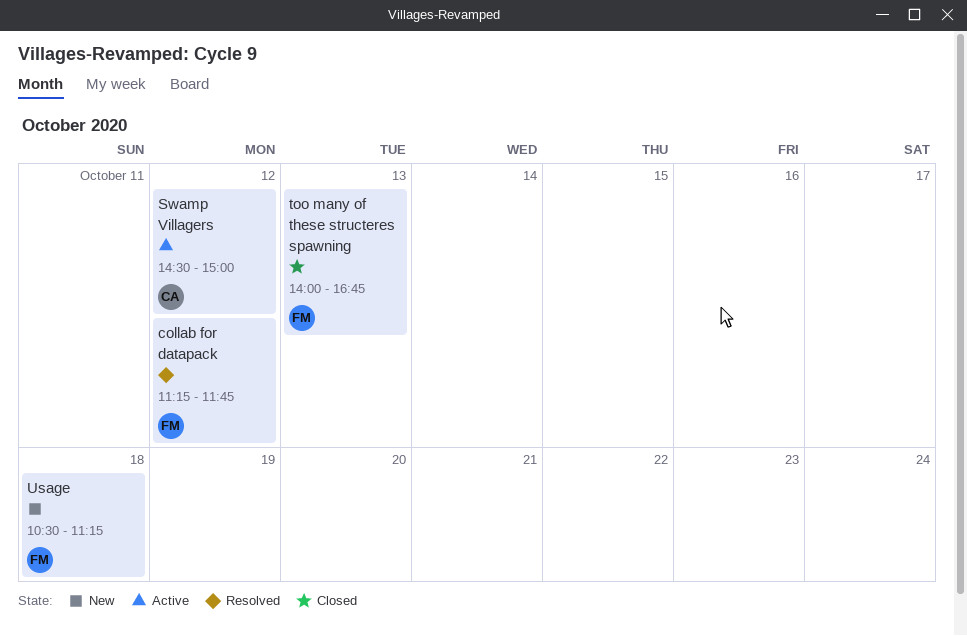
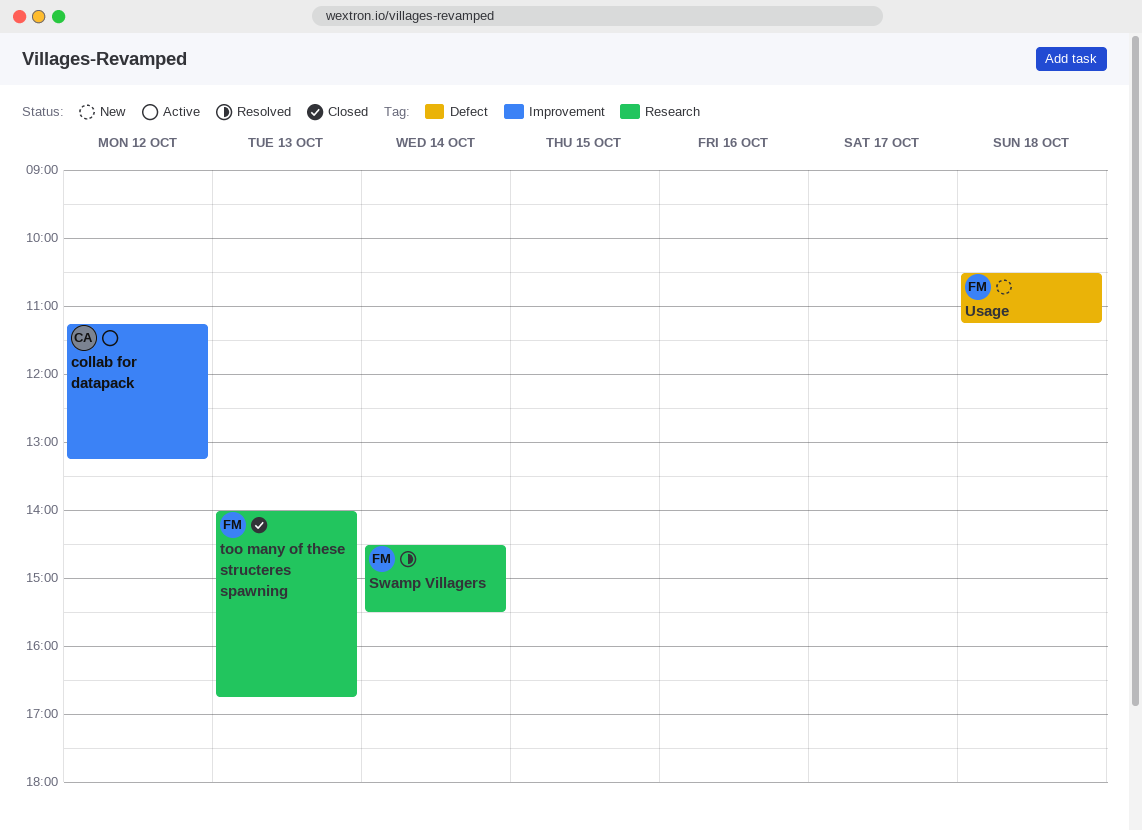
collab for datapack, status: Resolved -> Active
collab for datapack, owner: FM -> CA
collab for datapack, ends: 11:45 -> 13:15
Swamp Villagers, status: Active -> Resolved
Swamp Villagers, owner: CA -> FM
Swamp Villagers, day: Oct 12 -> Oct 14
Swamp Villagers, ends: 15:00 -> 15:30

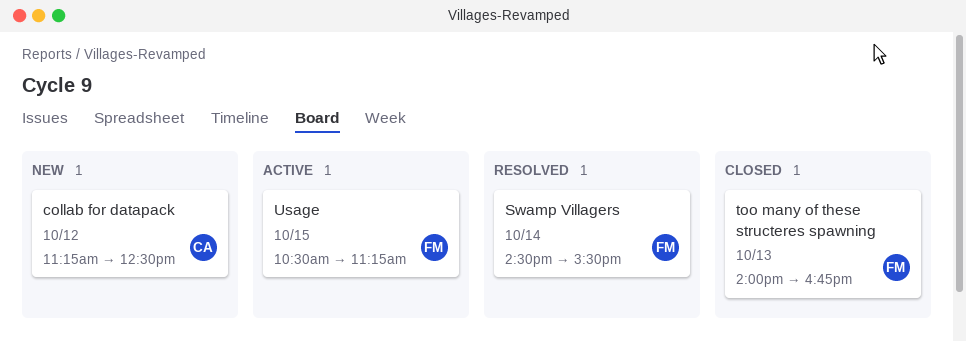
collab for datapack, status: Active -> New
collab for datapack, ends: 13:15 -> 12:30
Usage, status: New -> Active
Usage, day: Oct 18 -> Oct 15

